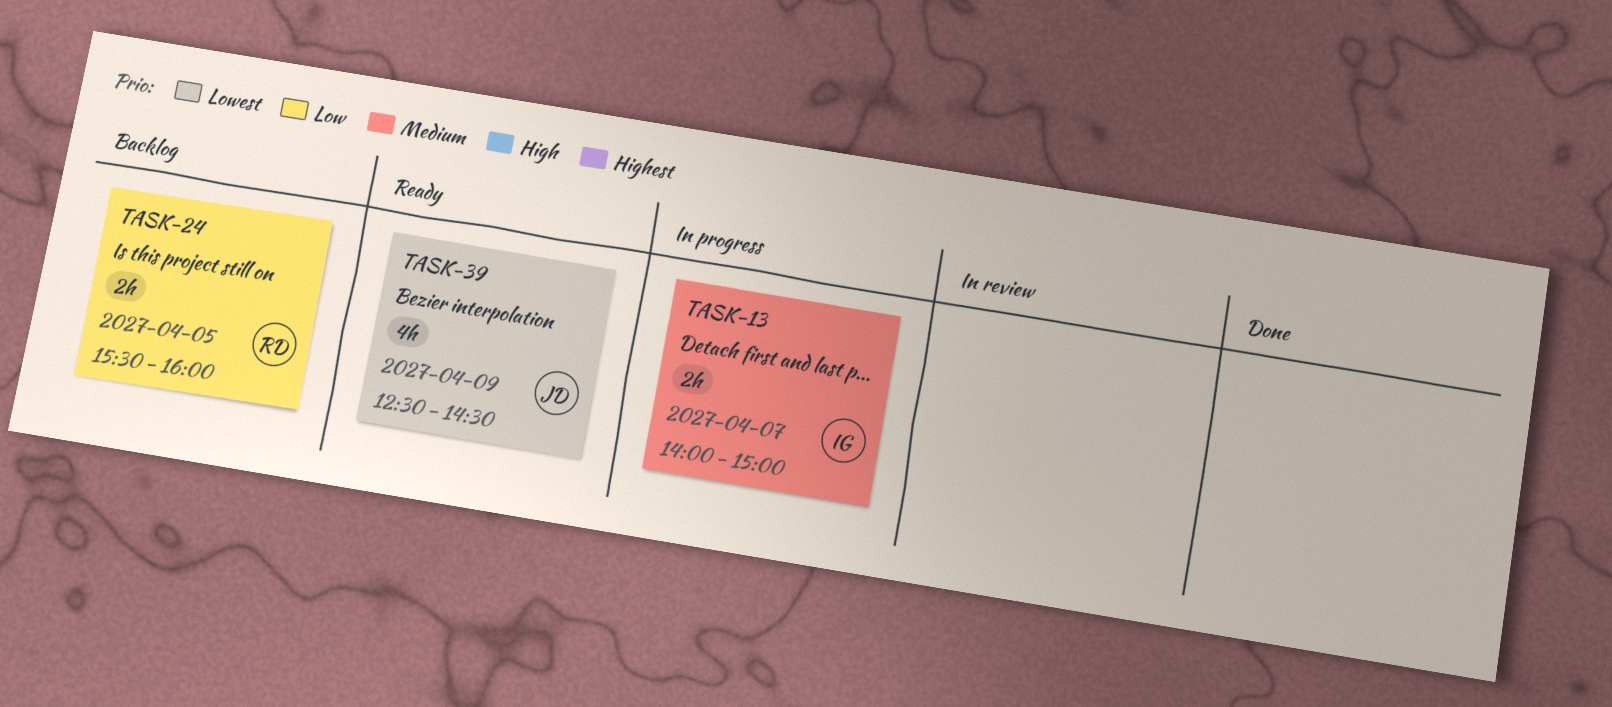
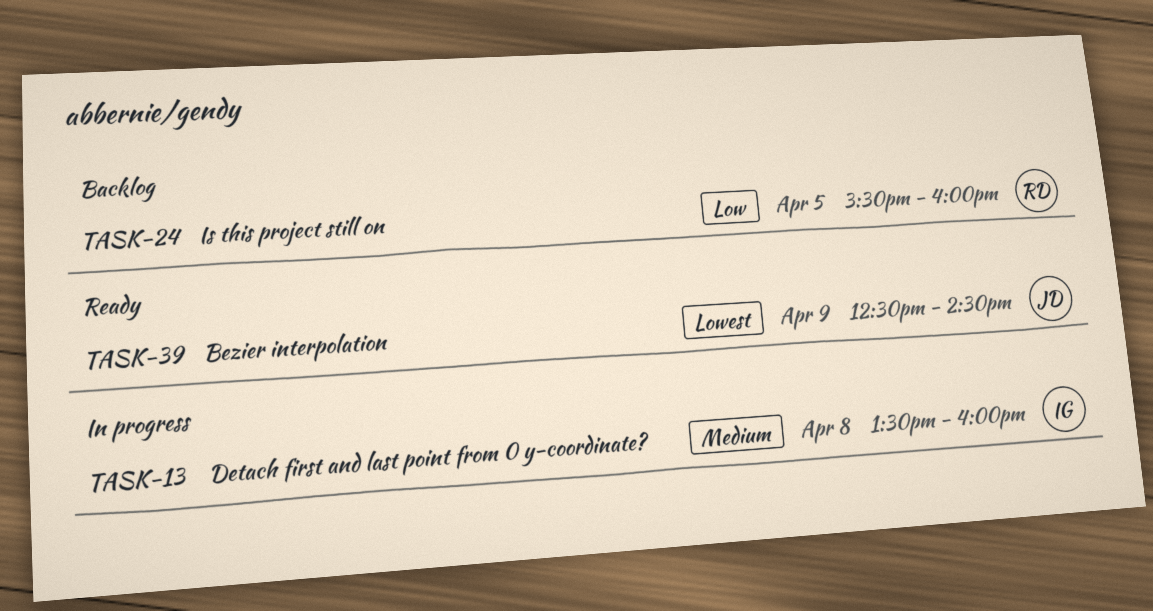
TASK-13, day: Apr 7 -> Apr 8
TASK-13, begins: 14:00 -> 13:30
TASK-13, ends: 15:00 -> 16:00

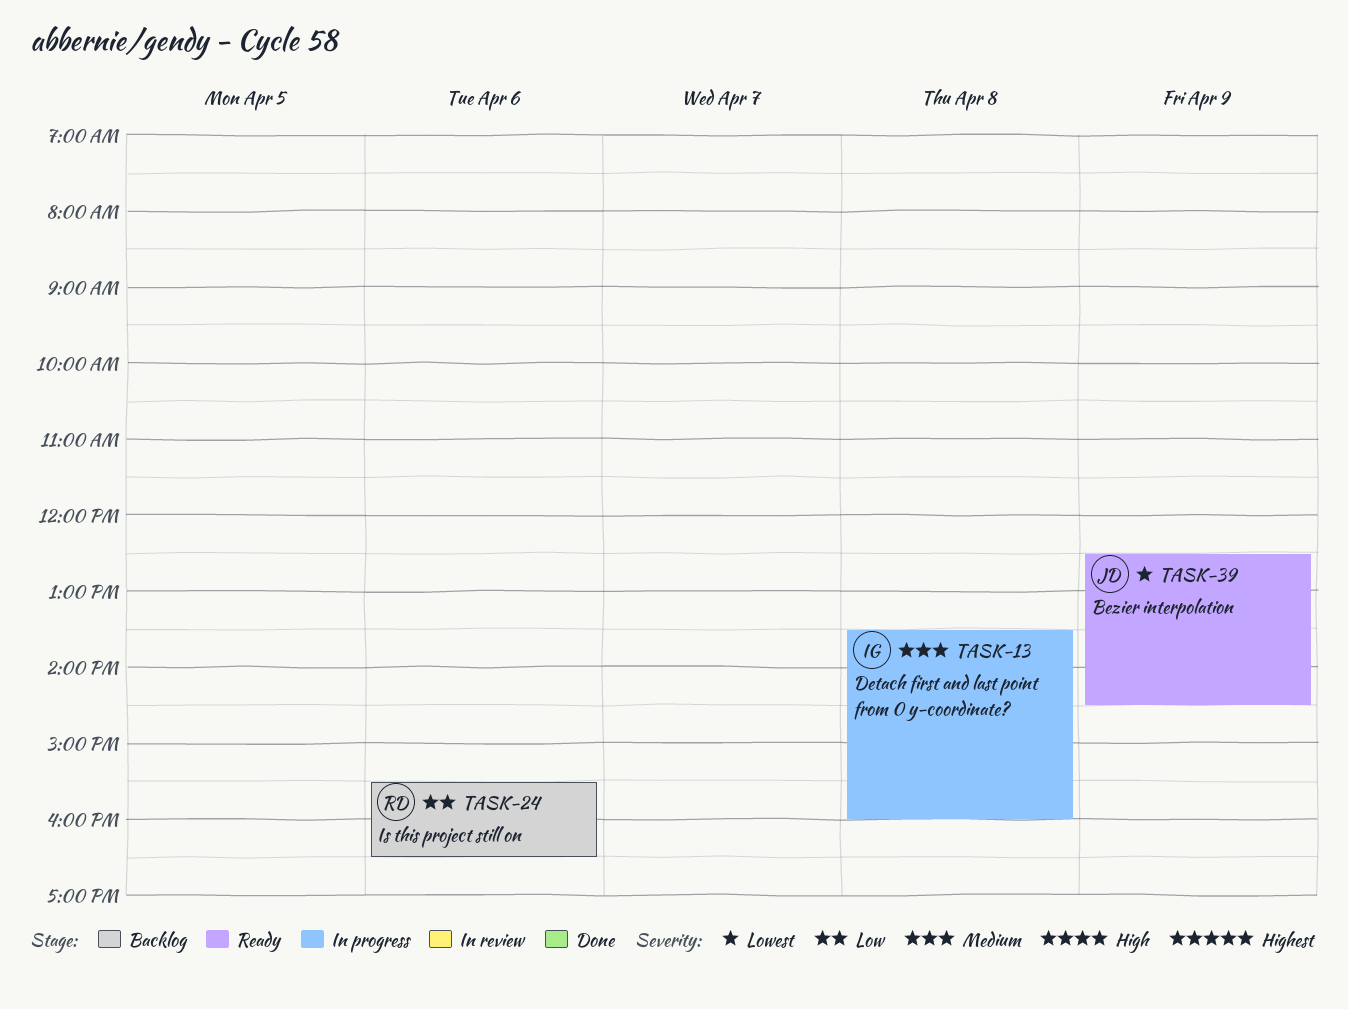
TASK-24, day: Apr 5 -> Apr 6
TASK-24, ends: 16:00 -> 16:30

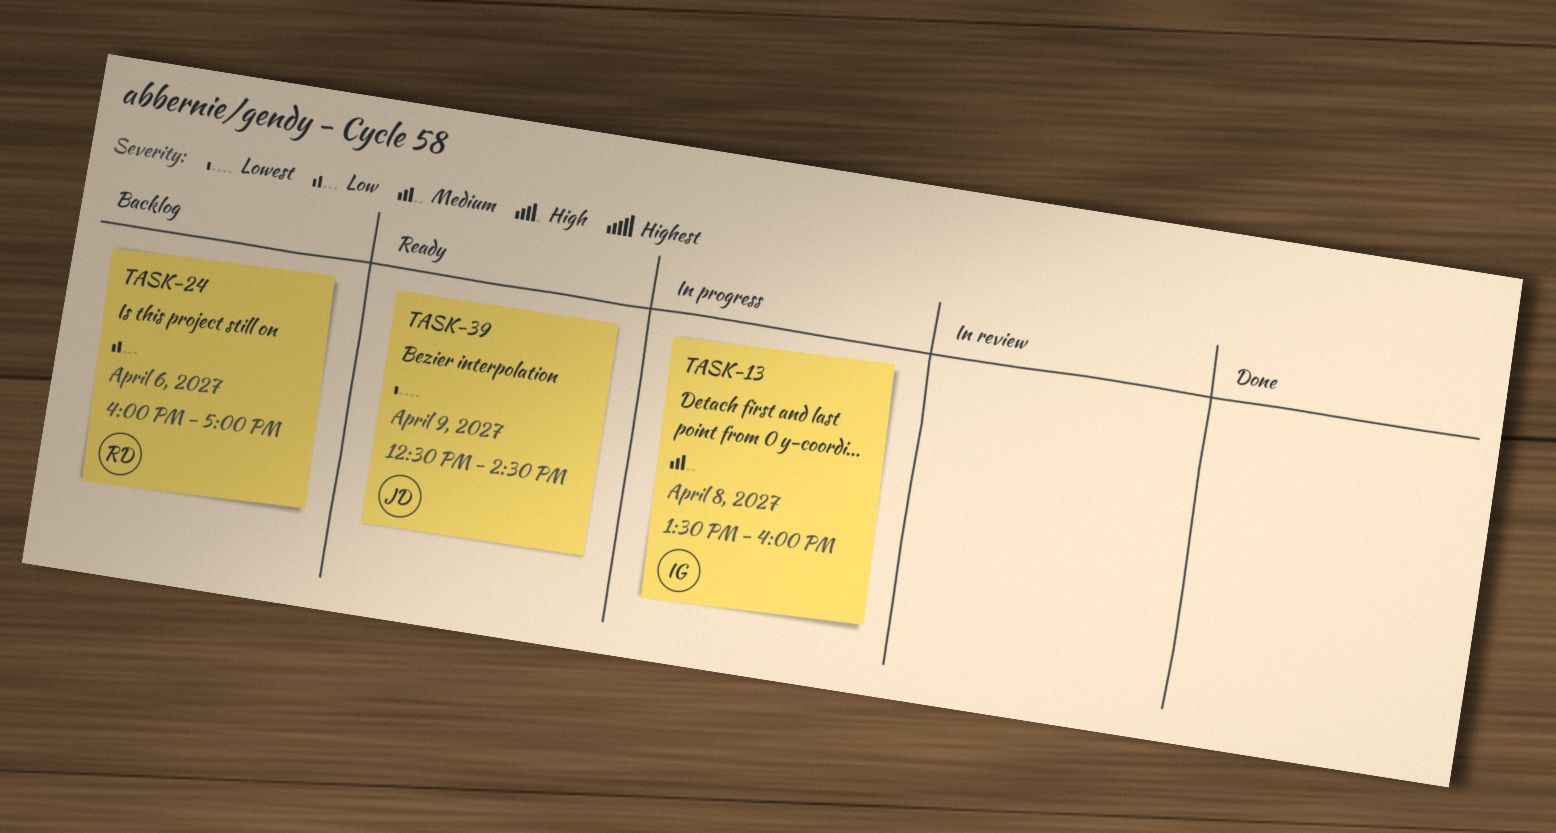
TASK-24, begins: 15:30 -> 16:00
TASK-24, ends: 16:30 -> 17:00

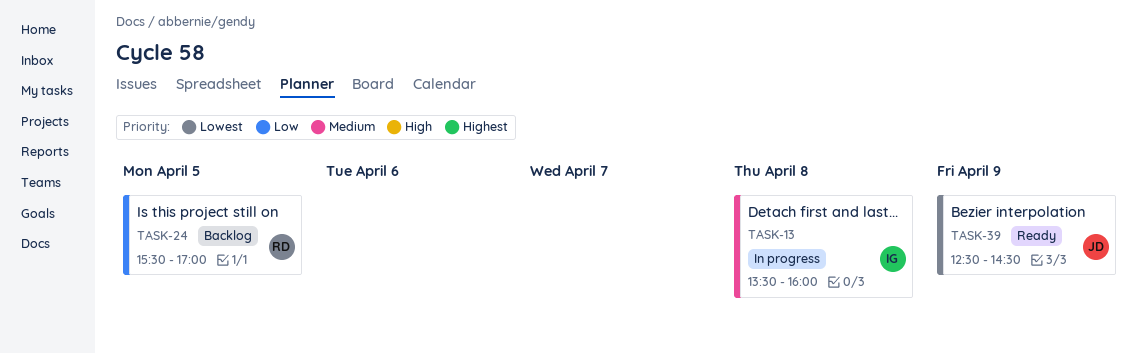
TASK-24, day: Apr 6 -> Apr 5
TASK-24, begins: 16:00 -> 15:30

